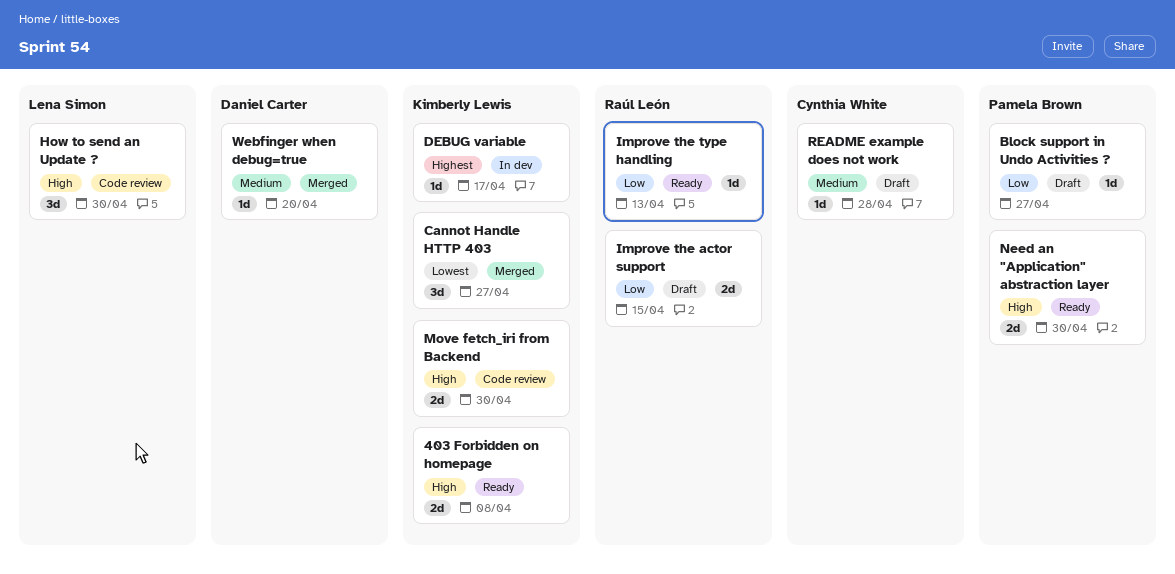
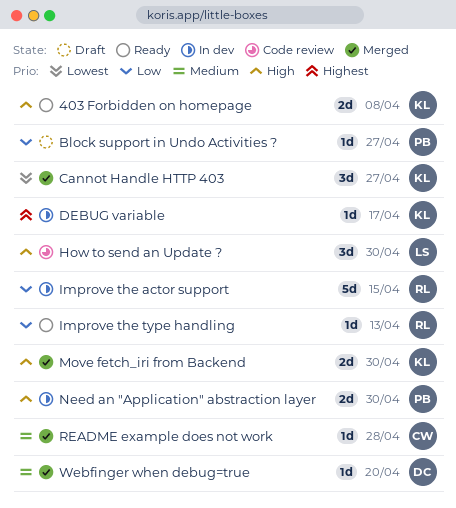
Improve the actor support, status: Draft -> In dev
Improve the actor support, estimate: 2d -> 5d
Move fetch_iri from Backend, status: Code review -> Merged
Need an "Application" abstraction layer, status: Ready -> In dev
README example does not work, status: Draft -> Merged

